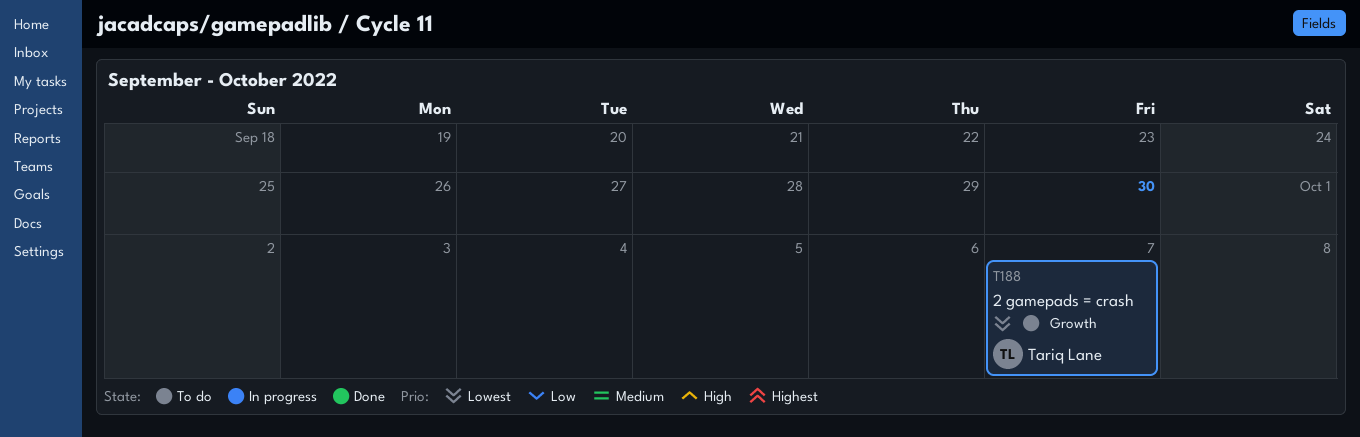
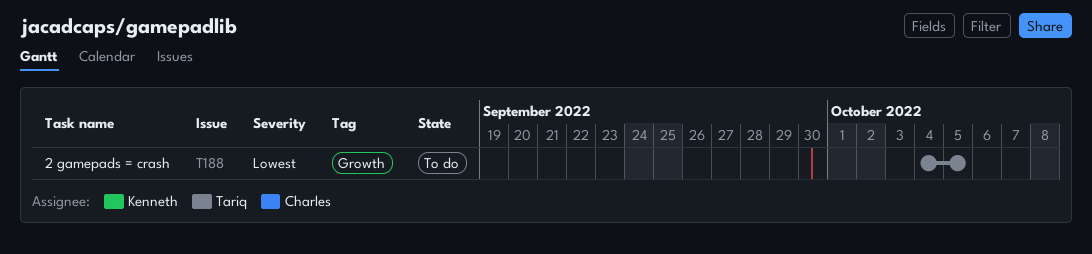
T188, due: Oct 7 -> Oct 5

